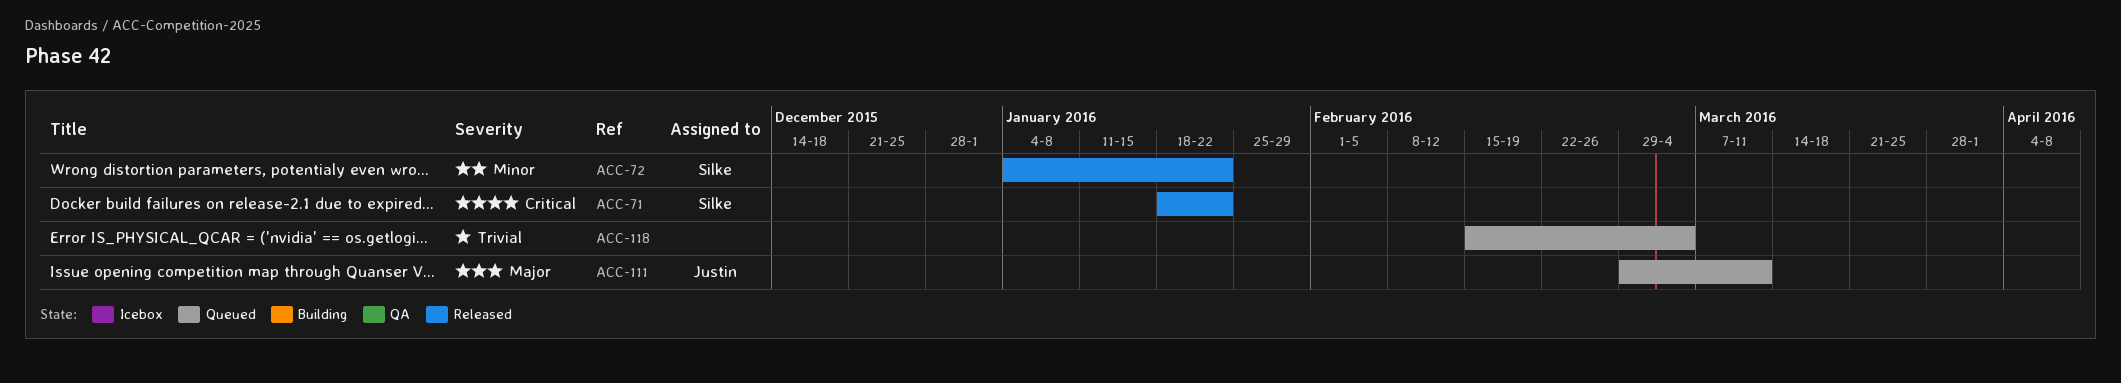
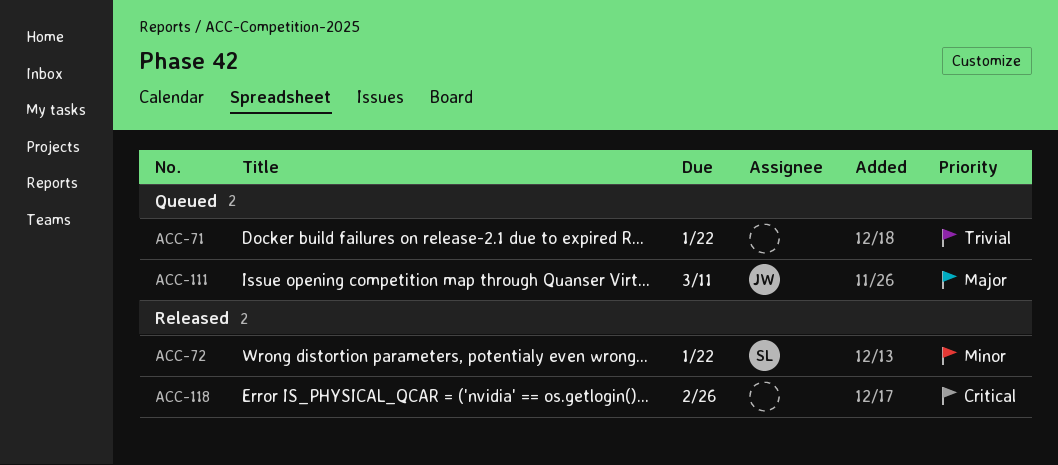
ACC-71, status: Released -> Queued
ACC-71, owner: Silke -> none
ACC-71, priority: Critical -> Trivial
ACC-118, status: Queued -> Released
ACC-118, priority: Trivial -> Critical
ACC-118, due: Mar 4 -> Feb 26

